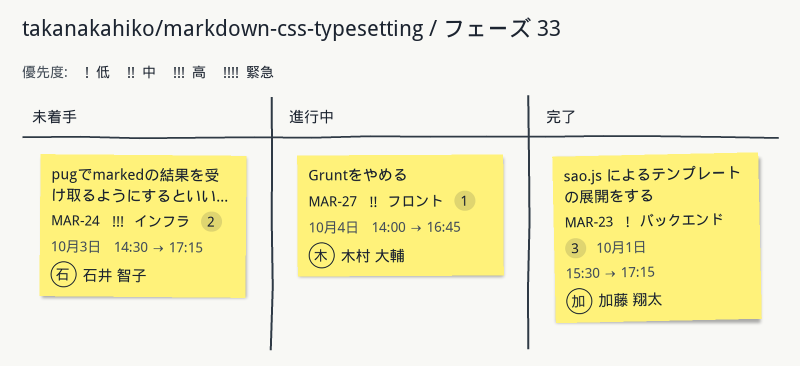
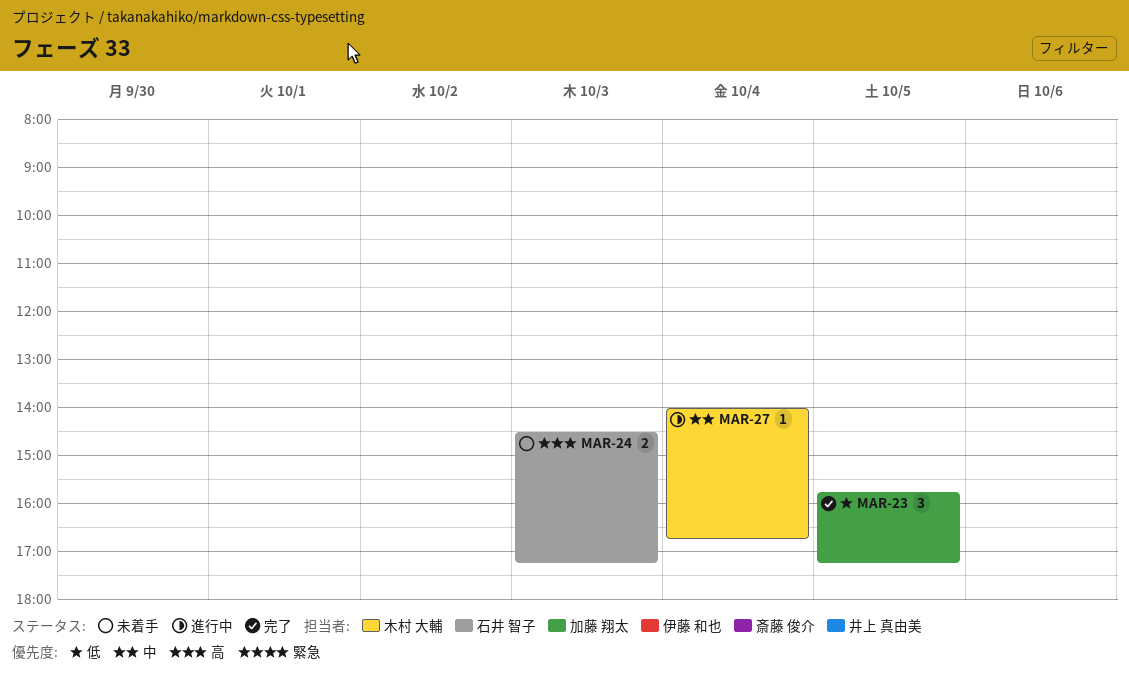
MAR-23, day: Oct 1 -> Oct 5
MAR-23, begins: 15:30 -> 15:45

